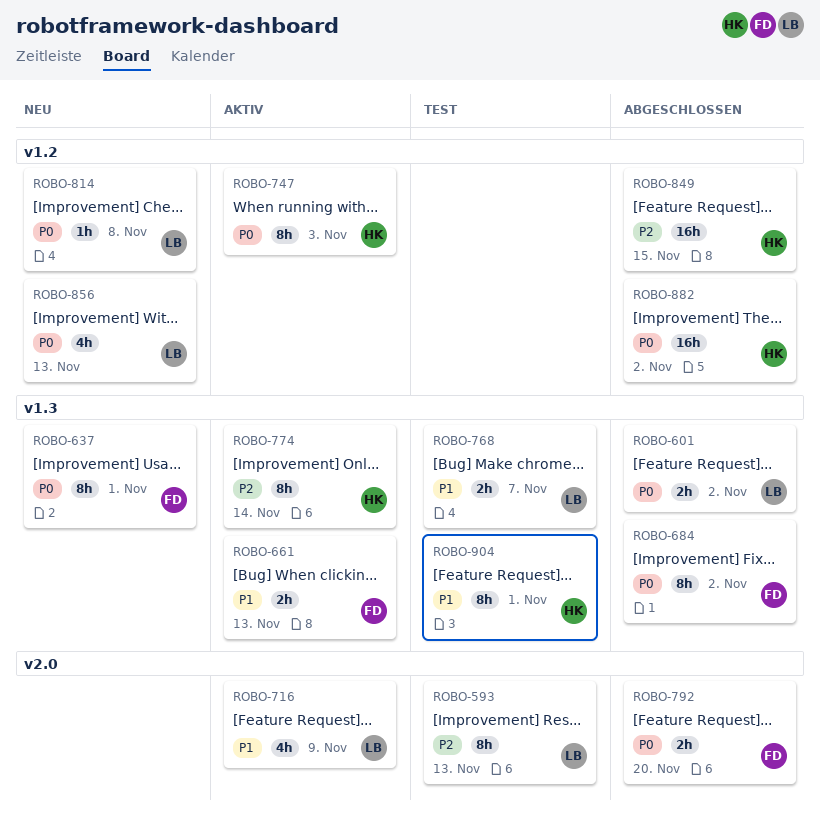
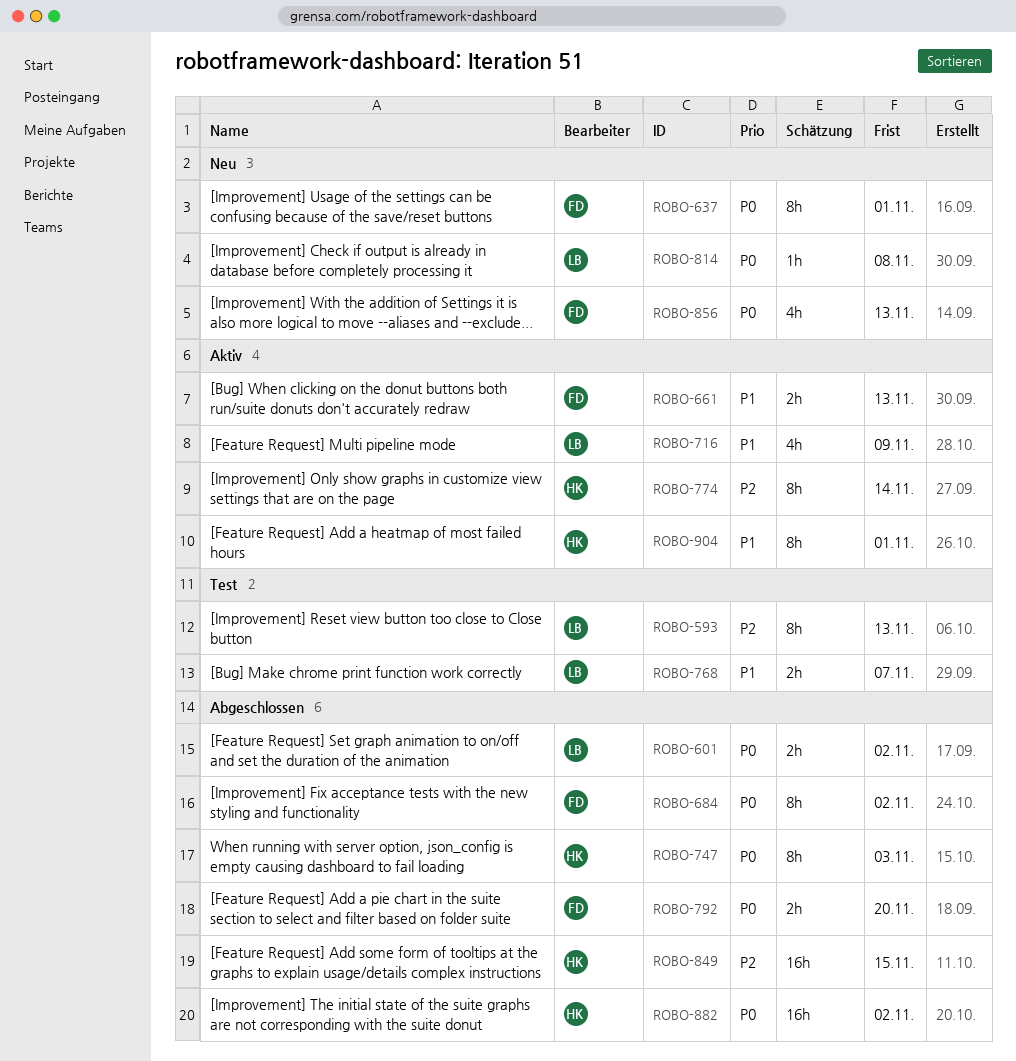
ROBO-747, status: Aktiv -> Abgeschlossen
ROBO-856, owner: LB -> FD
ROBO-904, status: Test -> Aktiv

